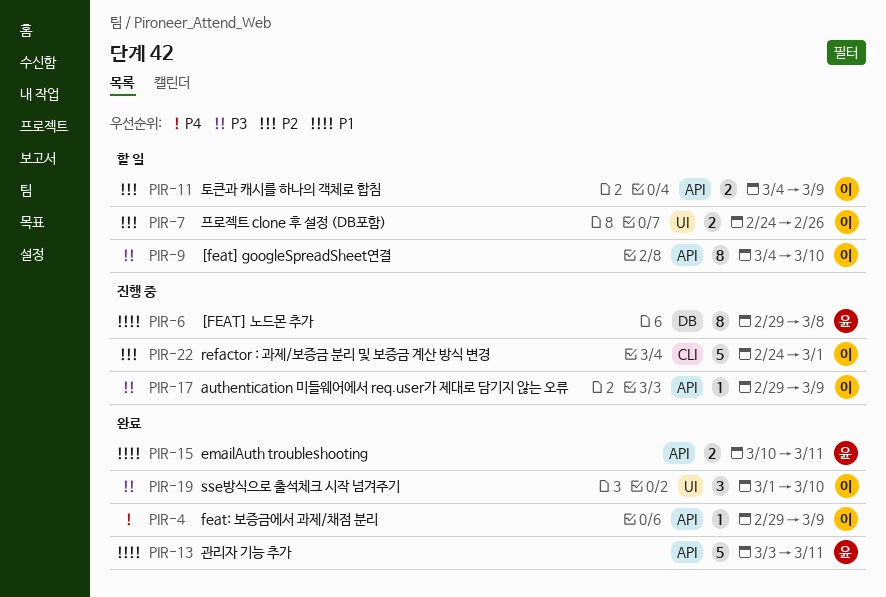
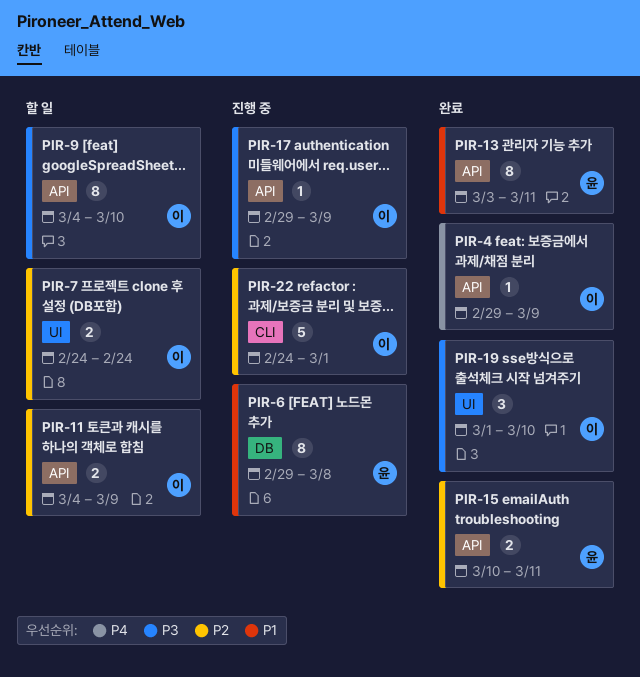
PIR-7, due: Feb 26 -> Feb 24
PIR-13, estimate: 5 -> 8
PIR-15, priority: P1 -> P2

